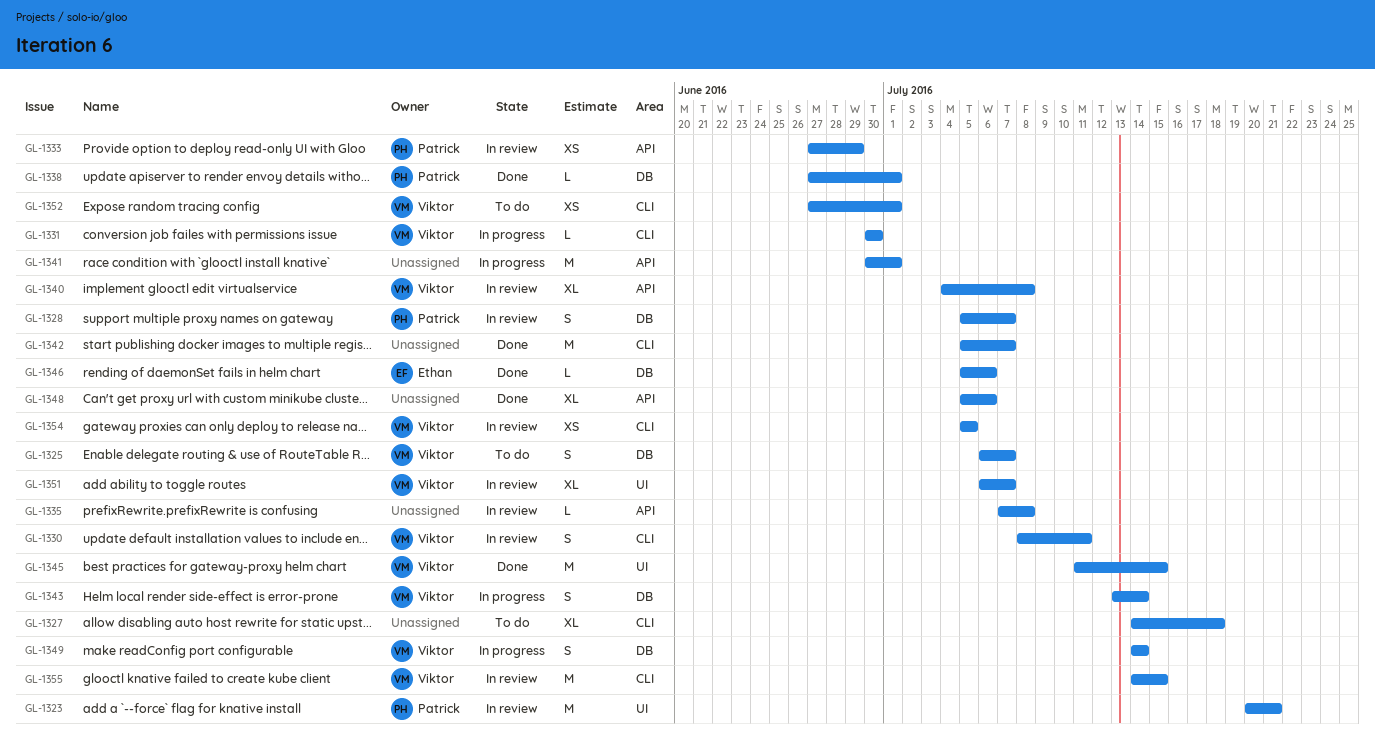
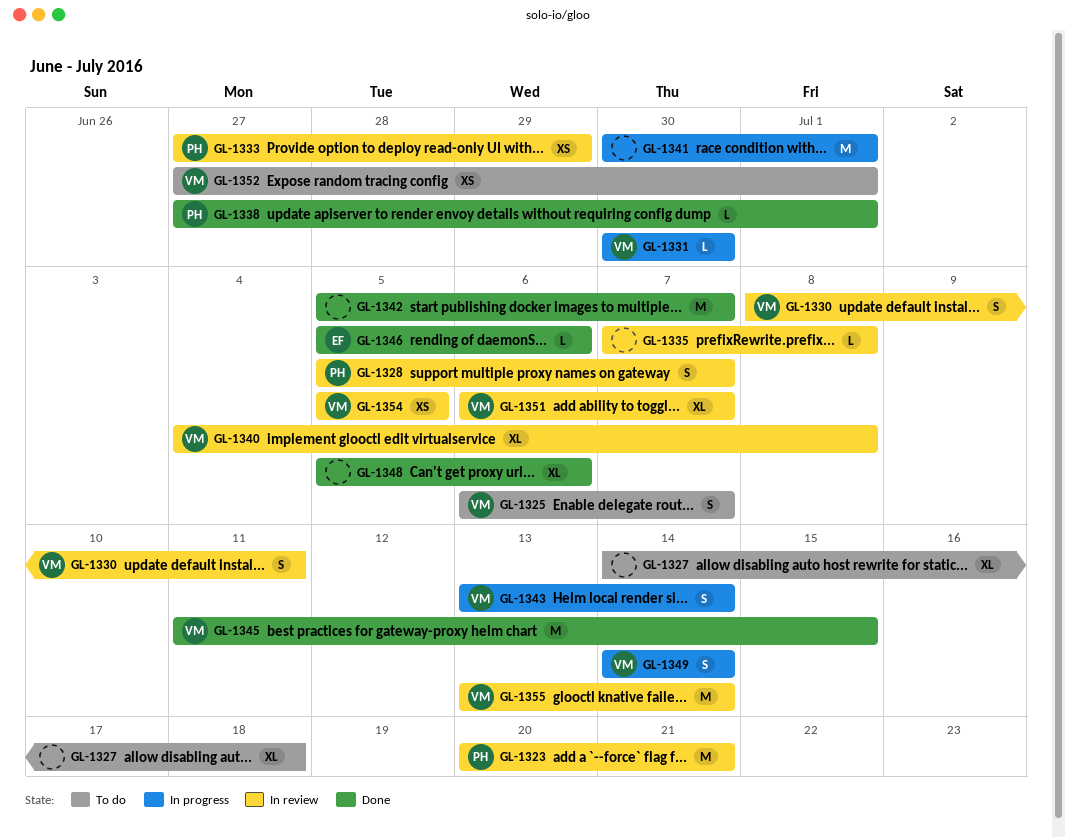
GL-1355, start: Jul 14 -> Jul 13
GL-1355, due: Jul 15 -> Jul 14

